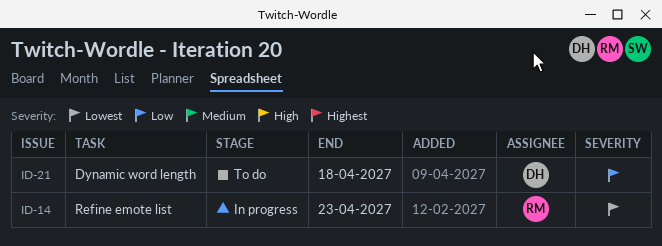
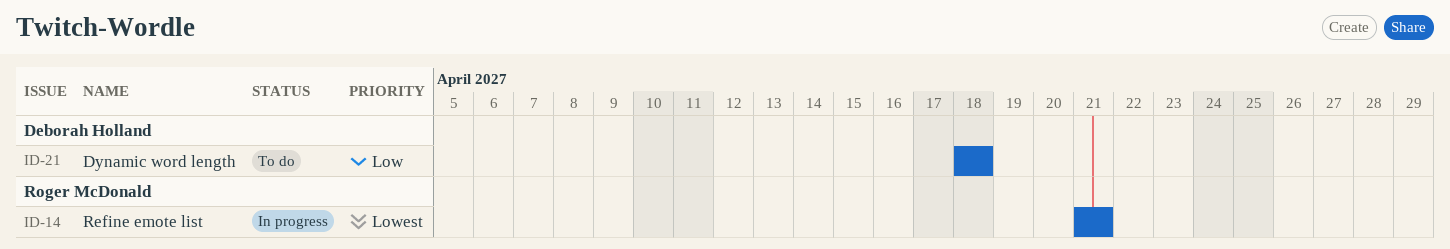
ID-14, due: Apr 23 -> Apr 21

